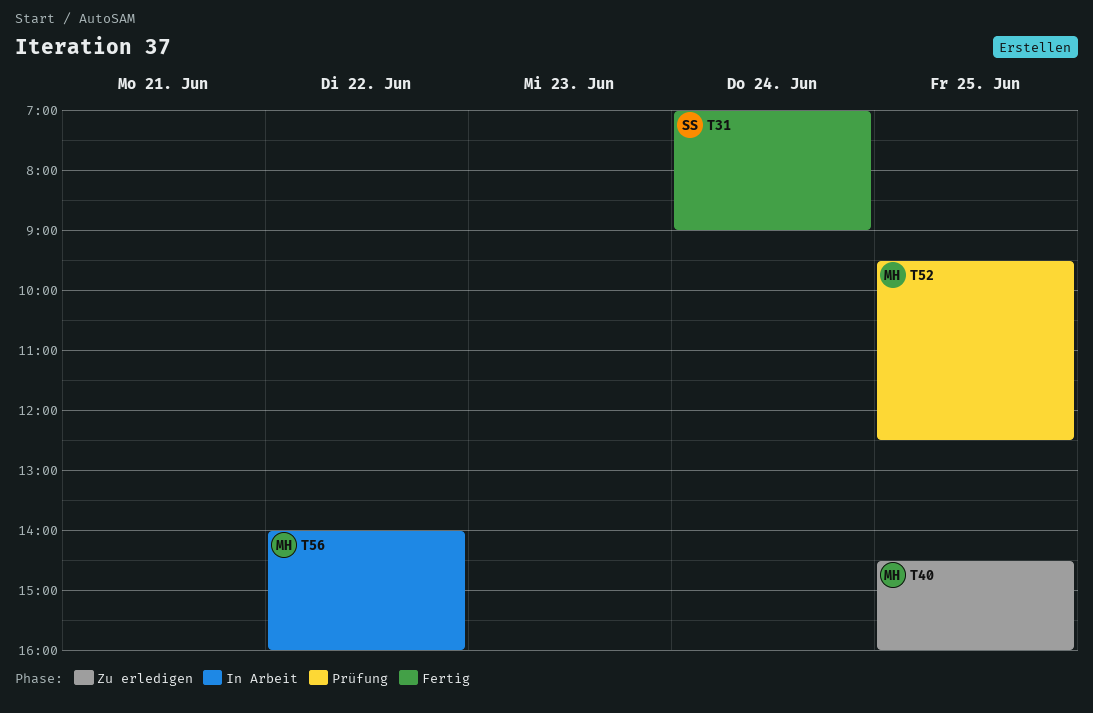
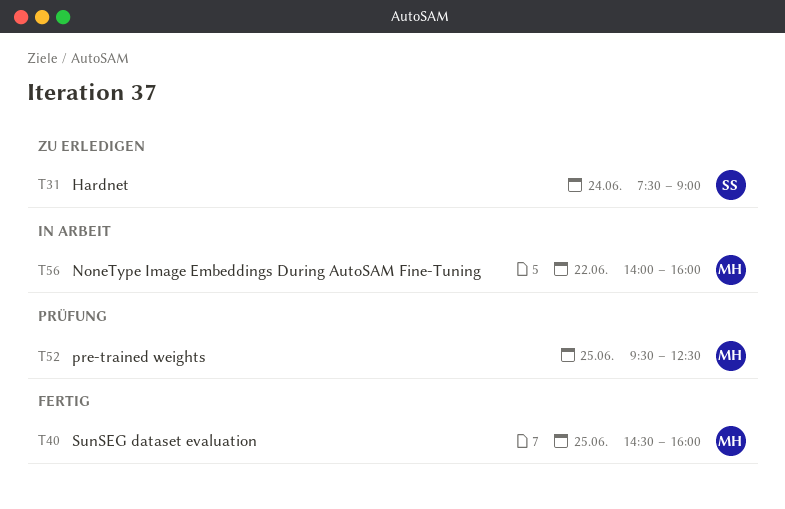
T31, status: Fertig -> Zu erledigen
T31, begins: 07:00 -> 07:30
T40, status: Zu erledigen -> Fertig

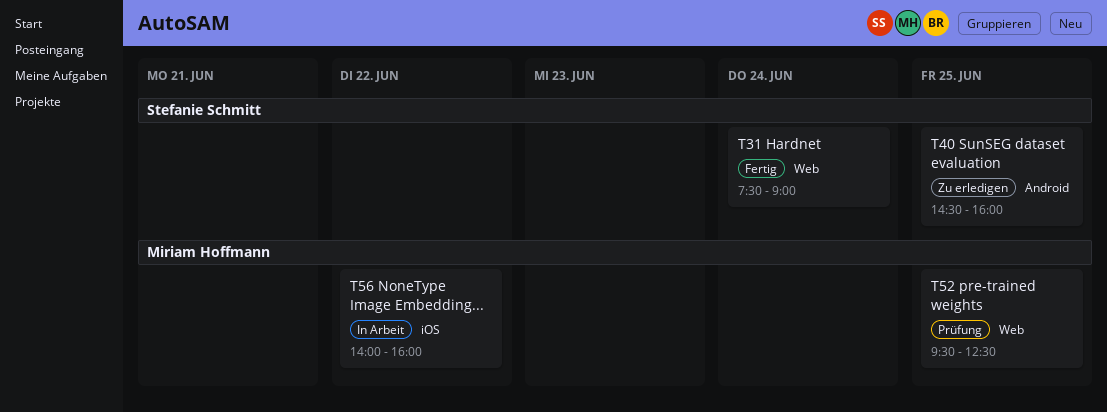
T31, status: Zu erledigen -> Fertig
T40, status: Fertig -> Zu erledigen
T40, owner: Miriam Hoffmann -> Stefanie Schmitt

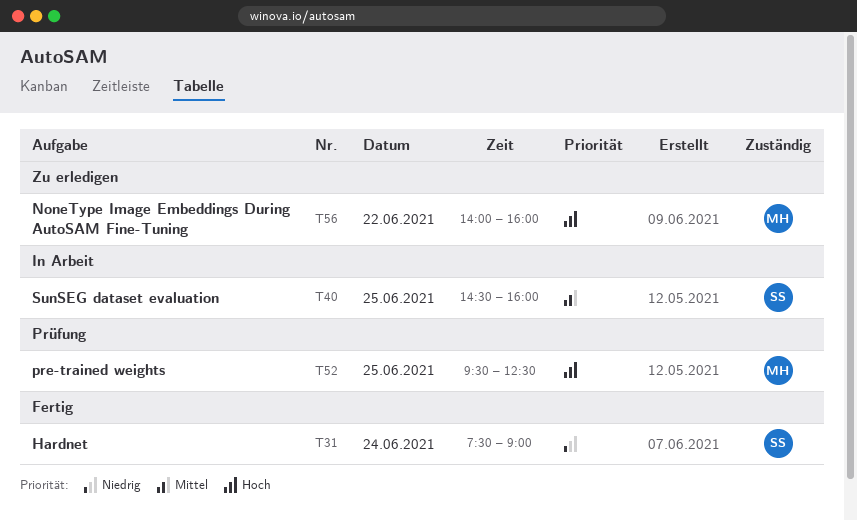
T40, status: Zu erledigen -> In Arbeit
T56, status: In Arbeit -> Zu erledigen

